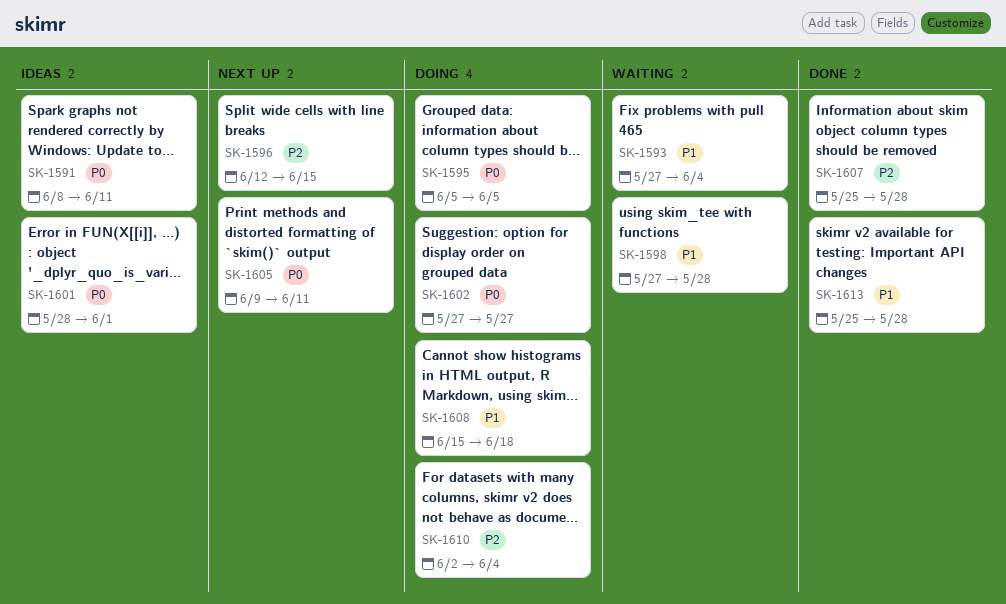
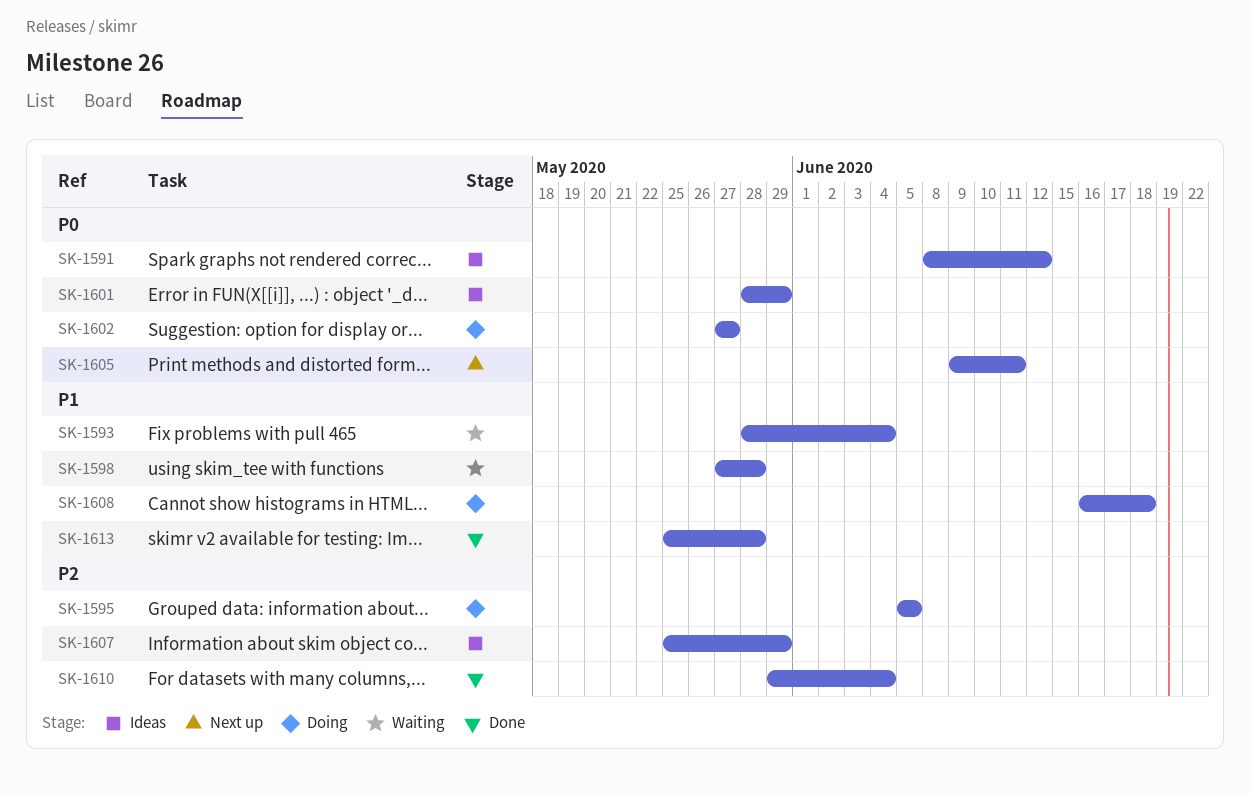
SK-1591, due: Jun 11 -> Jun 12
SK-1593, start: May 27 -> May 28
SK-1595, priority: P0 -> P2
SK-1596: present -> none
SK-1601, due: Jun 1 -> May 29
SK-1607, status: Done -> Ideas
SK-1607, due: May 28 -> May 29
SK-1608, start: Jun 15 -> Jun 16
SK-1610, status: Doing -> Done
SK-1610, start: Jun 2 -> May 29

